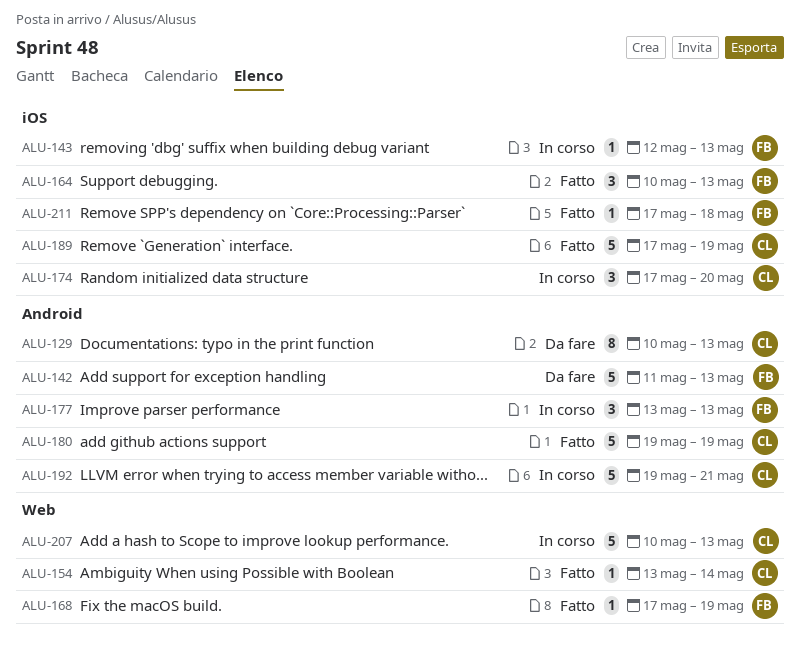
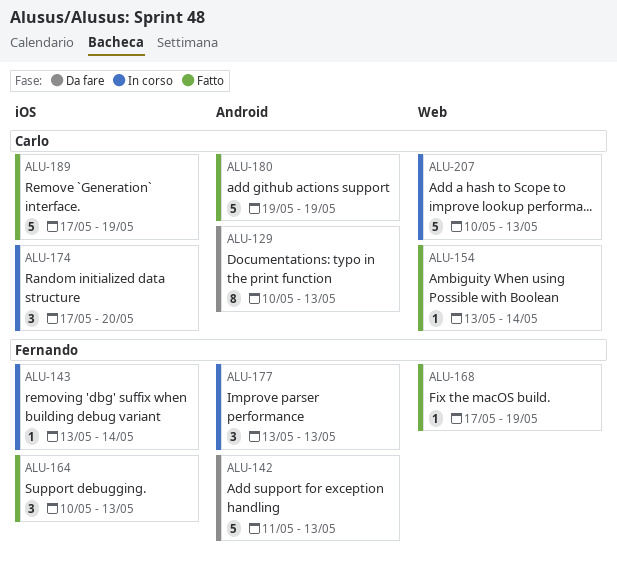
ALU-143, start: May 12 -> May 13
ALU-143, due: May 13 -> May 14
ALU-192: present -> none
ALU-211: present -> none

